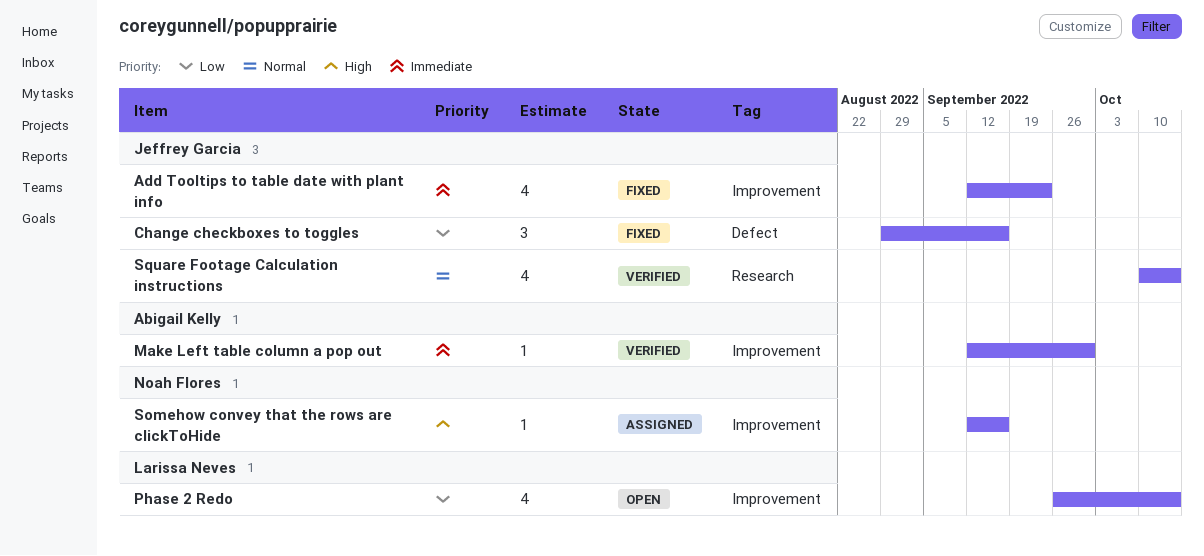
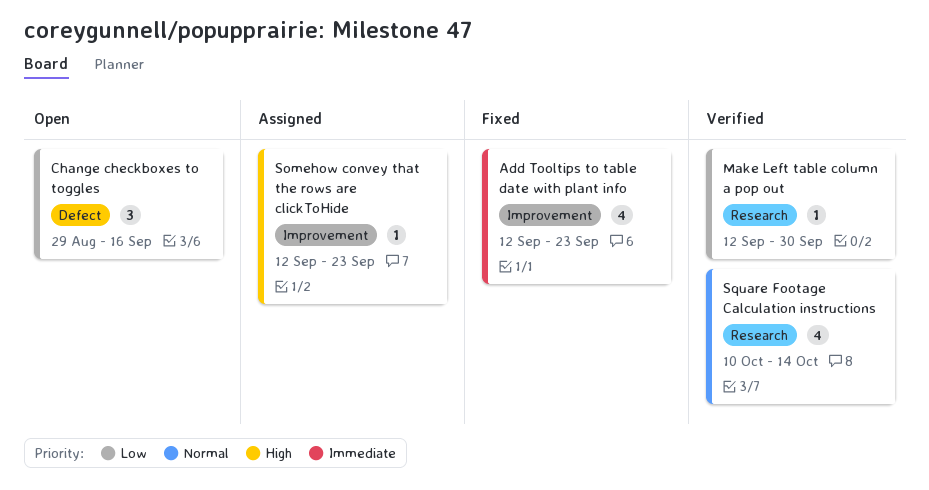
Change checkboxes to toggles, status: Fixed -> Open
Make Left table column a pop out, priority: Immediate -> Low
Make Left table column a pop out, label: Improvement -> Research
Phase 2 Redo: present -> none
Somehow convey that the rows are clickToHide, due: Sep 16 -> Sep 23

